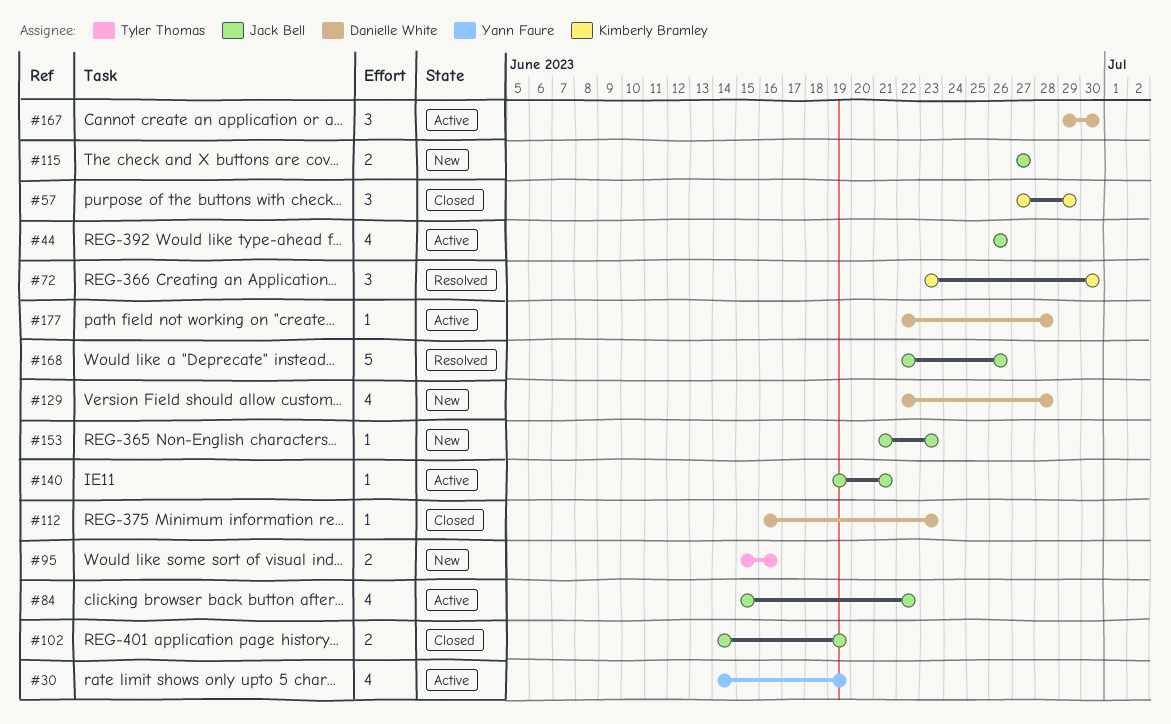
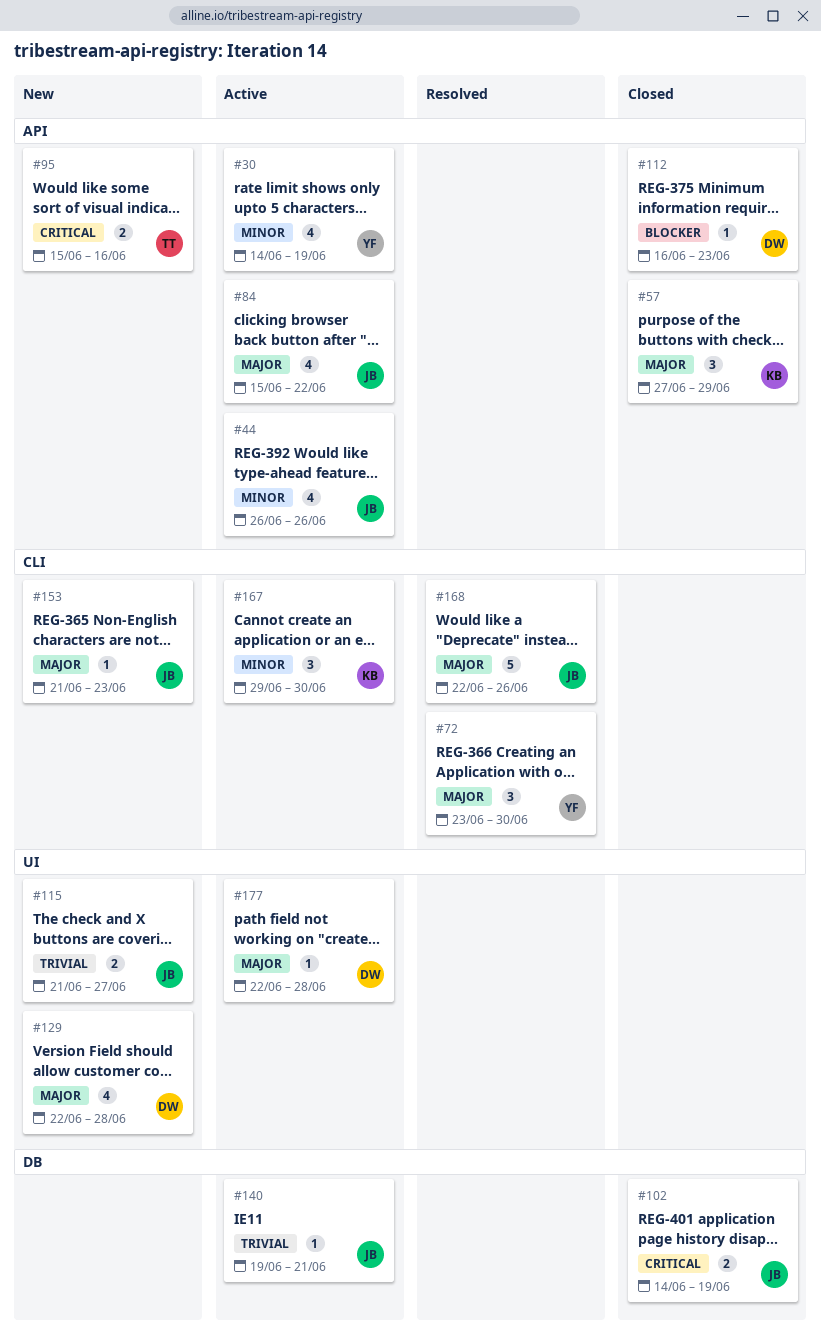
#72, owner: Kimberly Bramley -> Yann Faure
#115, start: Jun 27 -> Jun 21
#167, owner: Danielle White -> Kimberly Bramley

